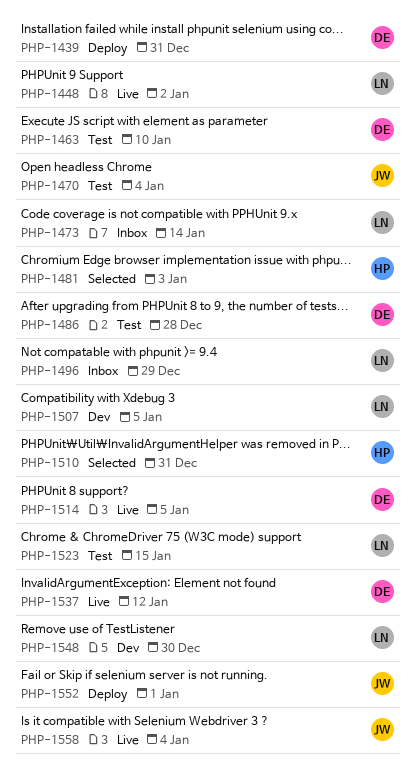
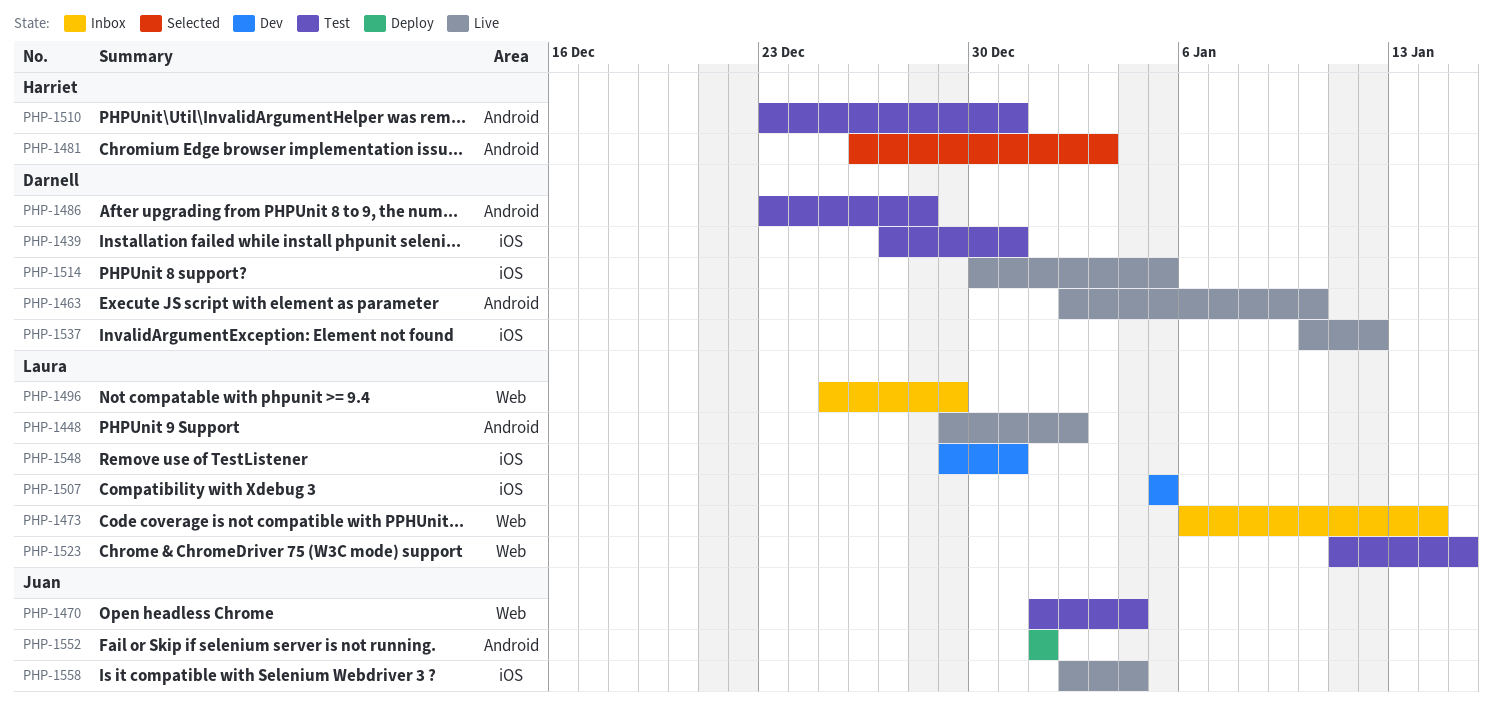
PHP-1439, status: Deploy -> Test
PHP-1463, status: Test -> Live
PHP-1510, status: Selected -> Test
PHP-1548, due: Dec 30 -> Dec 31

